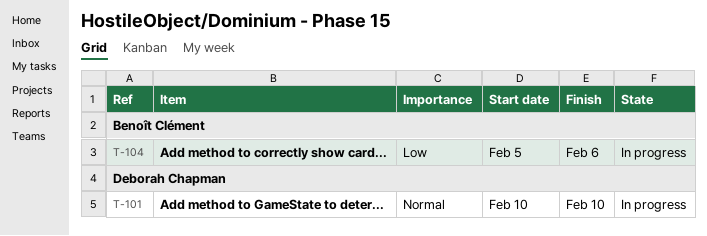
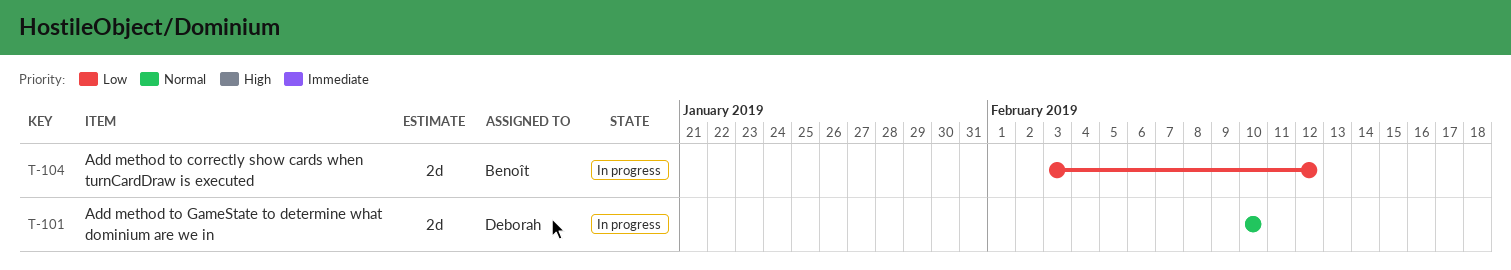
T-104, start: Feb 5 -> Feb 3
T-104, due: Feb 6 -> Feb 12

